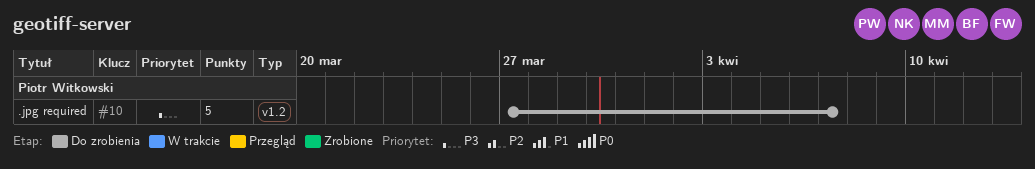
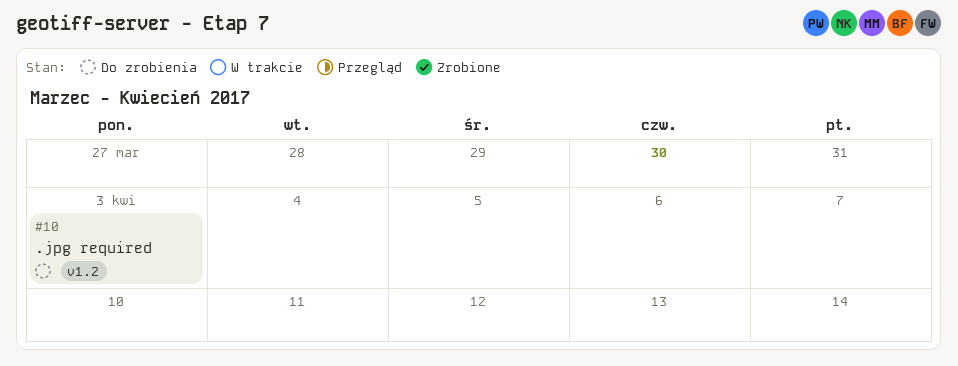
#10, due: Apr 7 -> Apr 3

